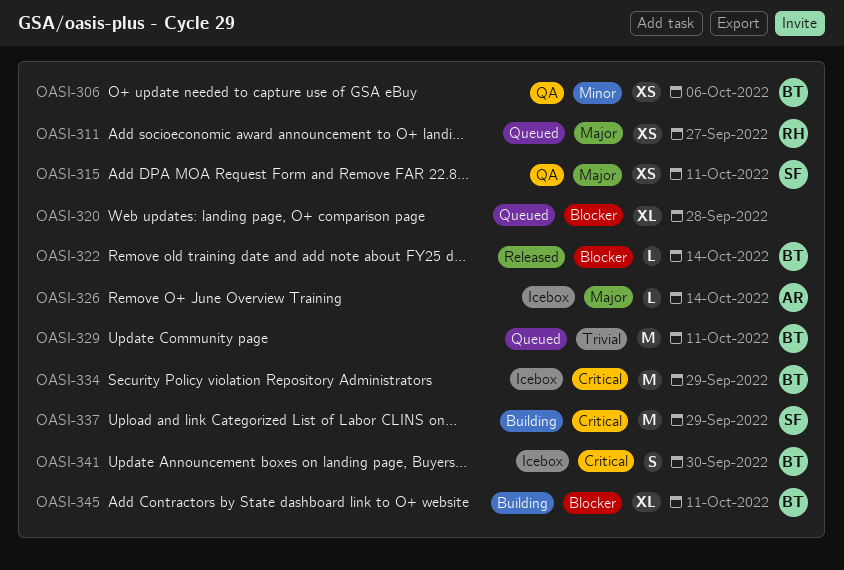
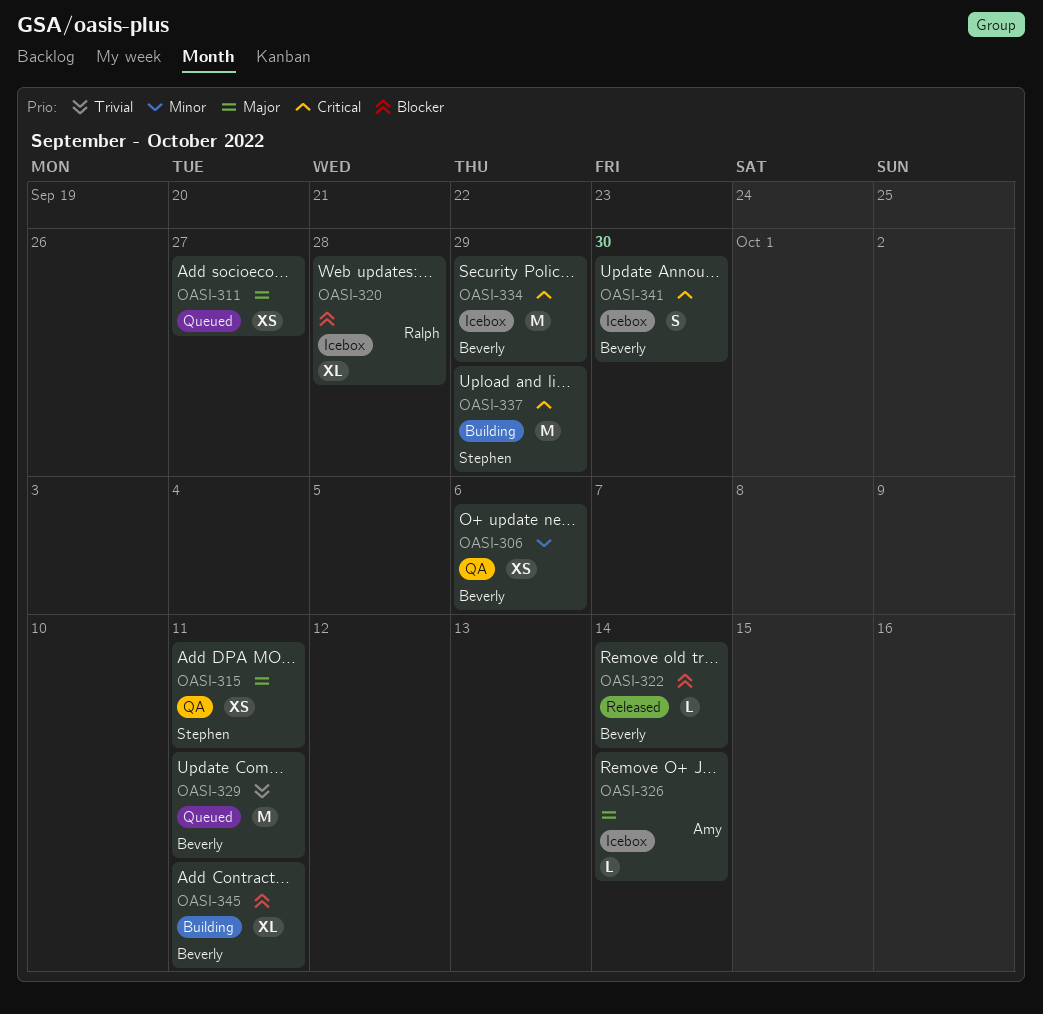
OASI-311, owner: Ralph -> none
OASI-320, status: Queued -> Icebox
OASI-320, owner: none -> Ralph

